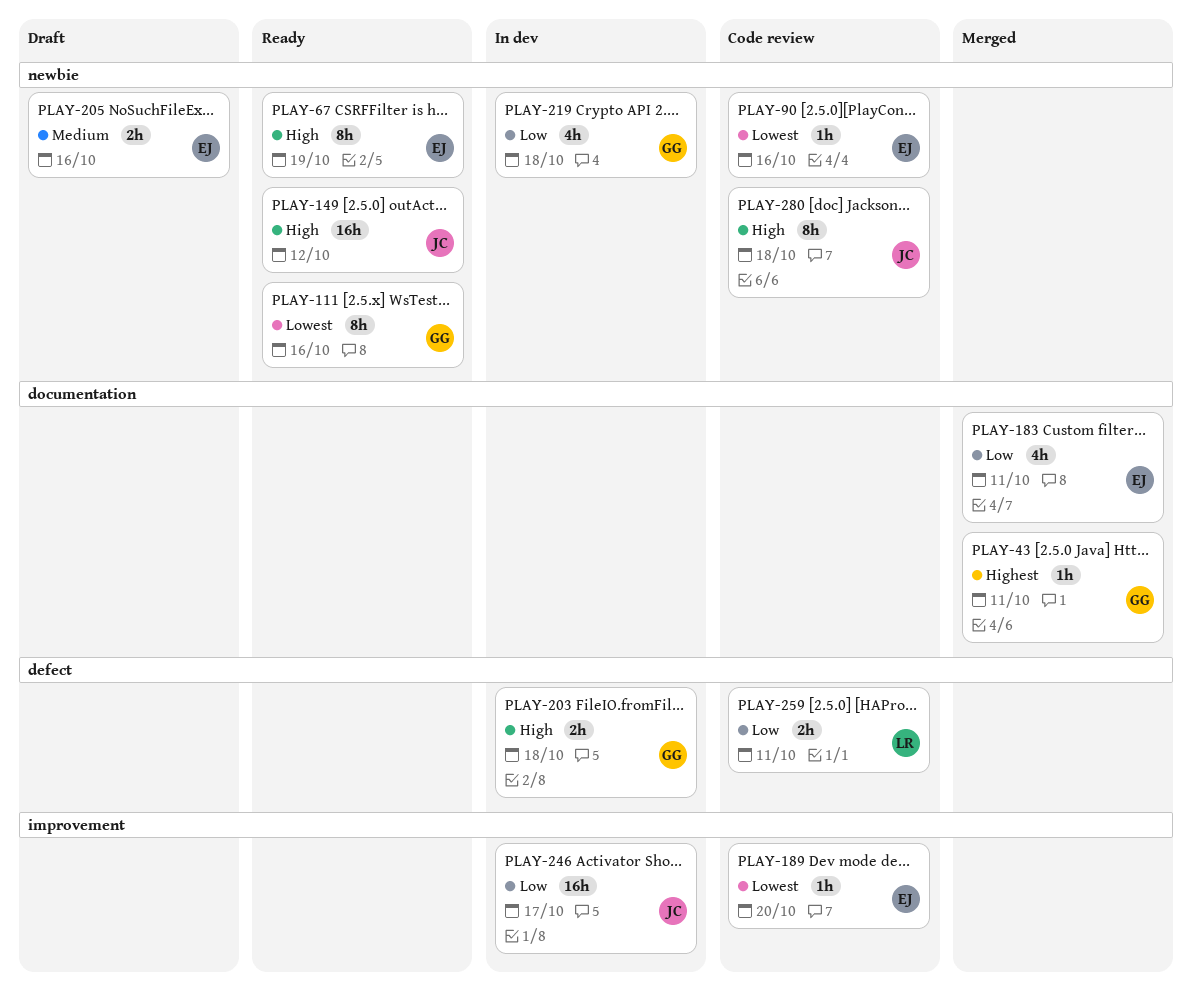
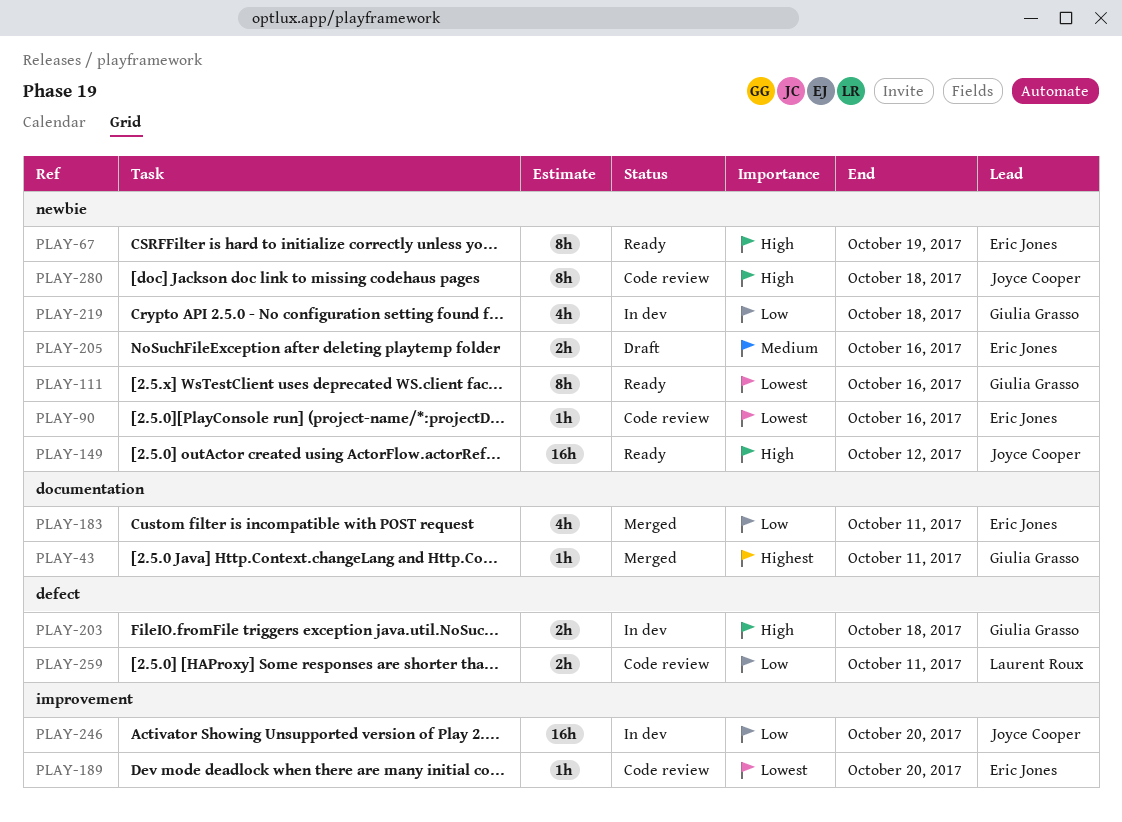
PLAY-246, due: Oct 17 -> Oct 20

